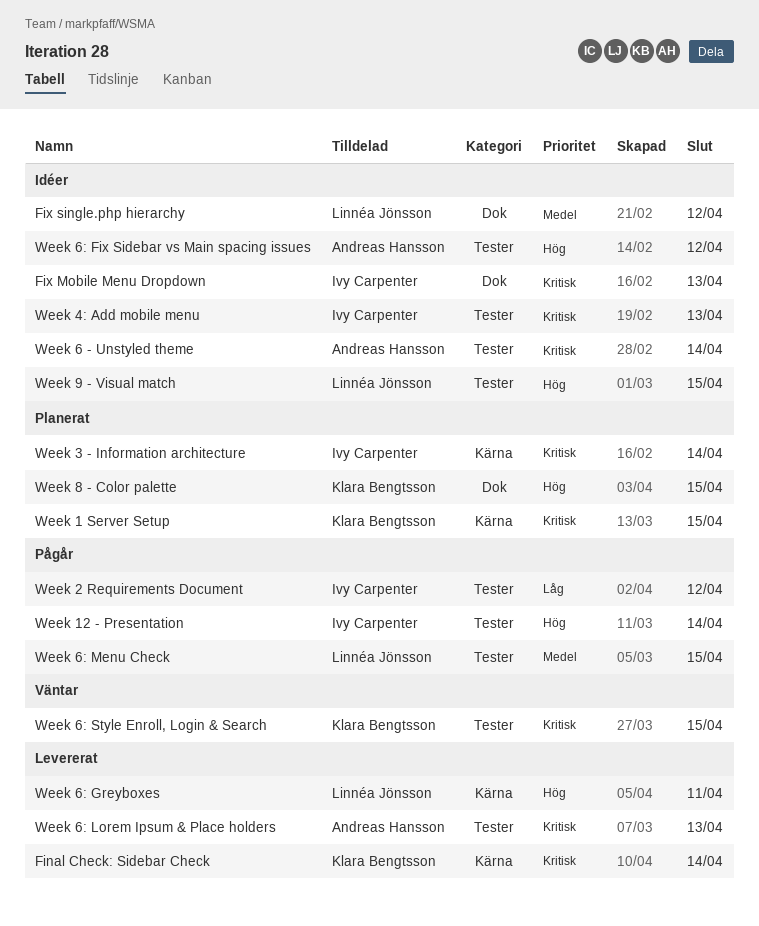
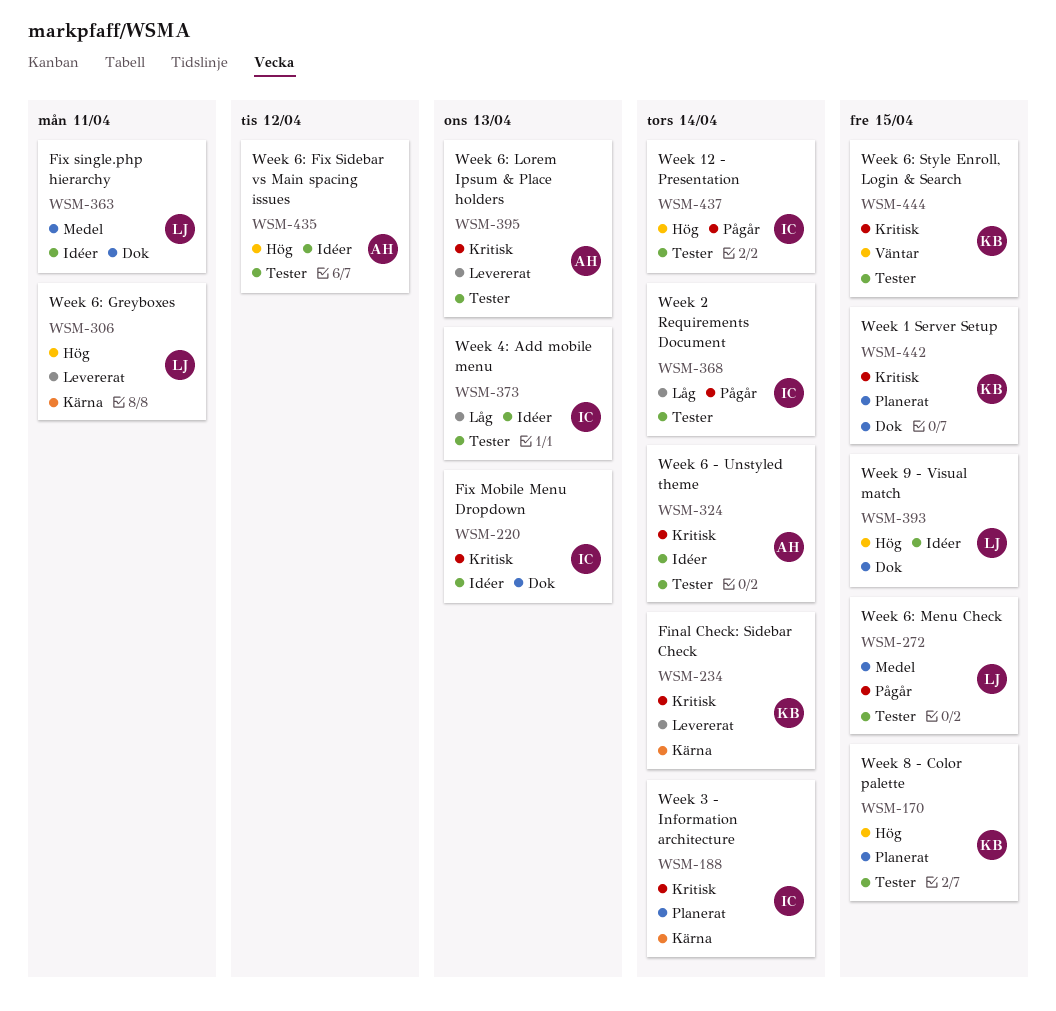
Fix single.php hierarchy, due: Apr 12 -> Apr 11
Week 1 Server Setup, label: Kärna -> Dok
Week 2 Requirements Document, due: Apr 12 -> Apr 14
Week 4: Add mobile menu, priority: Kritisk -> Låg
Week 8 - Color palette, label: Dok -> Tester
Week 9 - Visual match, label: Tester -> Dok

